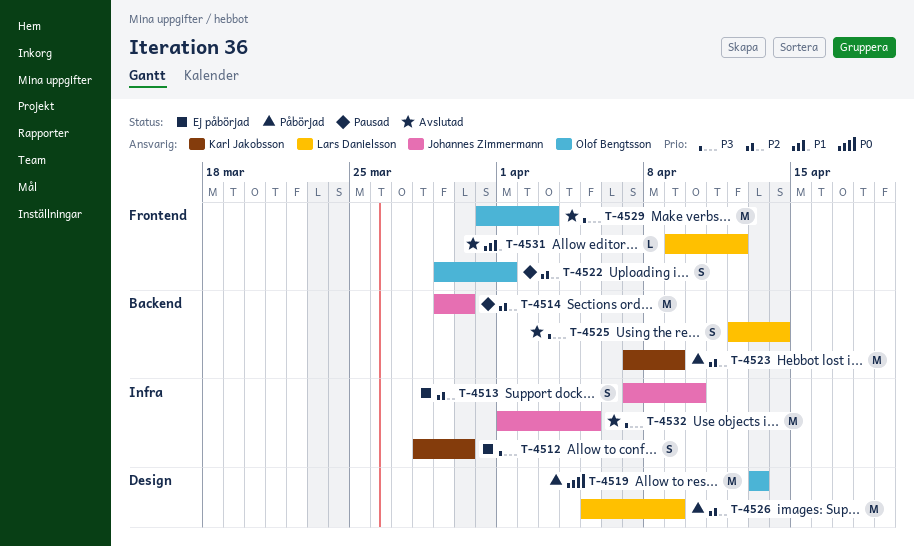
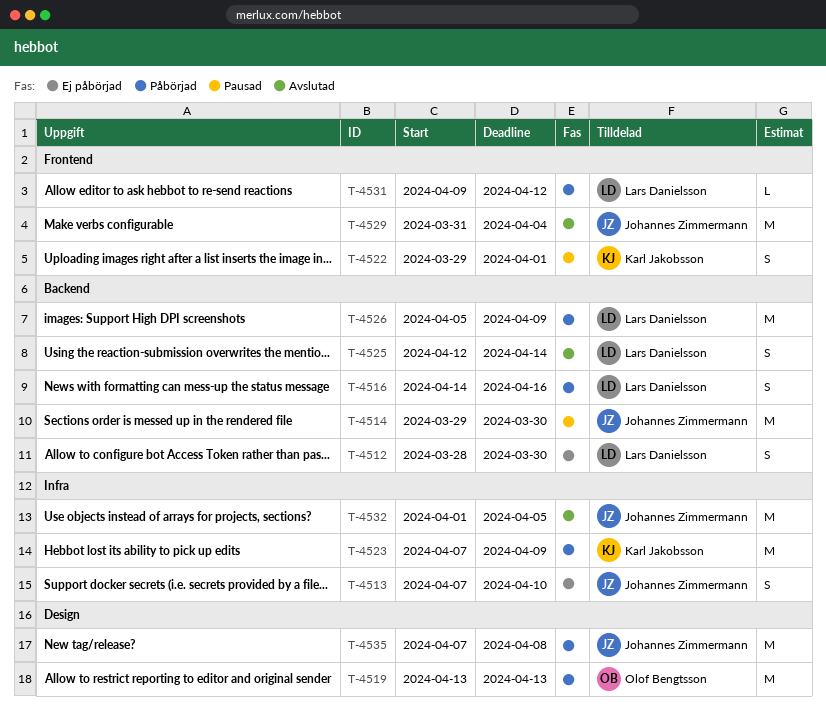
T-4512, owner: Karl Jakobsson -> Lars Danielsson
T-4512, label: Infra -> Backend
T-4516: none -> present
T-4522, owner: Olof Bengtsson -> Karl Jakobsson
T-4523, label: Backend -> Infra
T-4526, label: Design -> Backend
T-4529, owner: Olof Bengtsson -> Johannes Zimmermann
T-4529, due: Apr 3 -> Apr 4
T-4531, status: Avslutad -> Påbörjad
T-4535: none -> present

